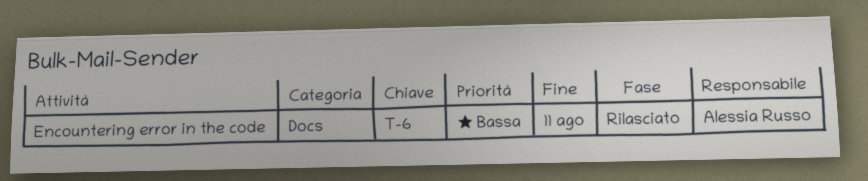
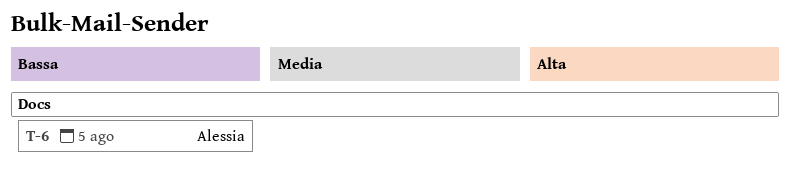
T-6, due: Aug 11 -> Aug 5

